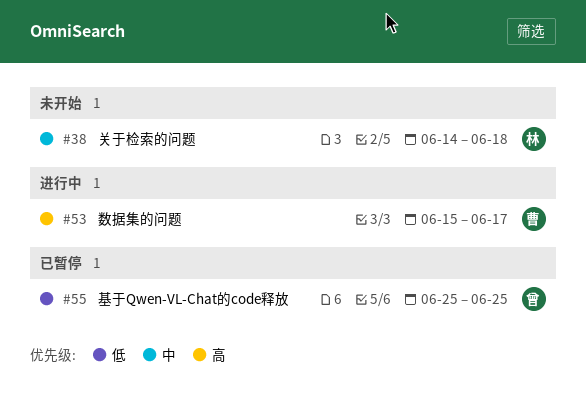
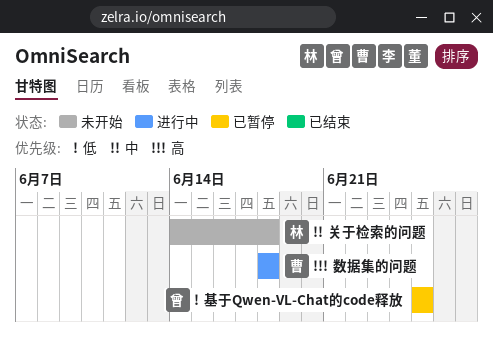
数据集的问题, start: Jun 15 -> Jun 18
数据集的问题, due: Jun 17 -> Jun 18

